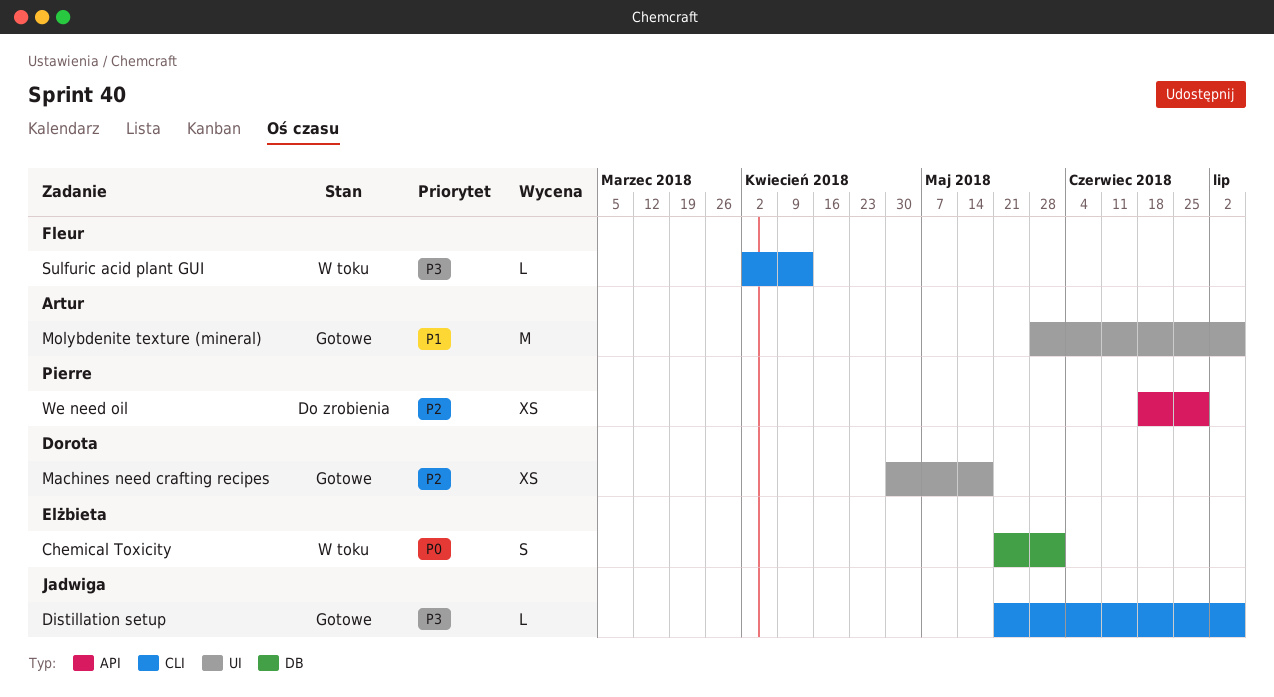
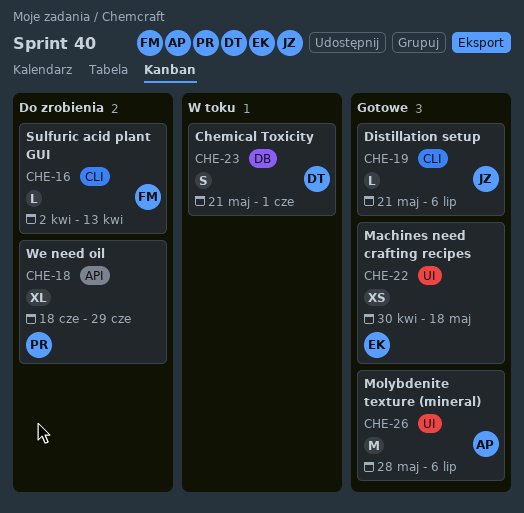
Chemical Toxicity, owner: Elżbieta -> Dorota
Machines need crafting recipes, owner: Dorota -> Elżbieta
Sulfuric acid plant GUI, status: W toku -> Do zrobienia
We need oil, estimate: XS -> XL

